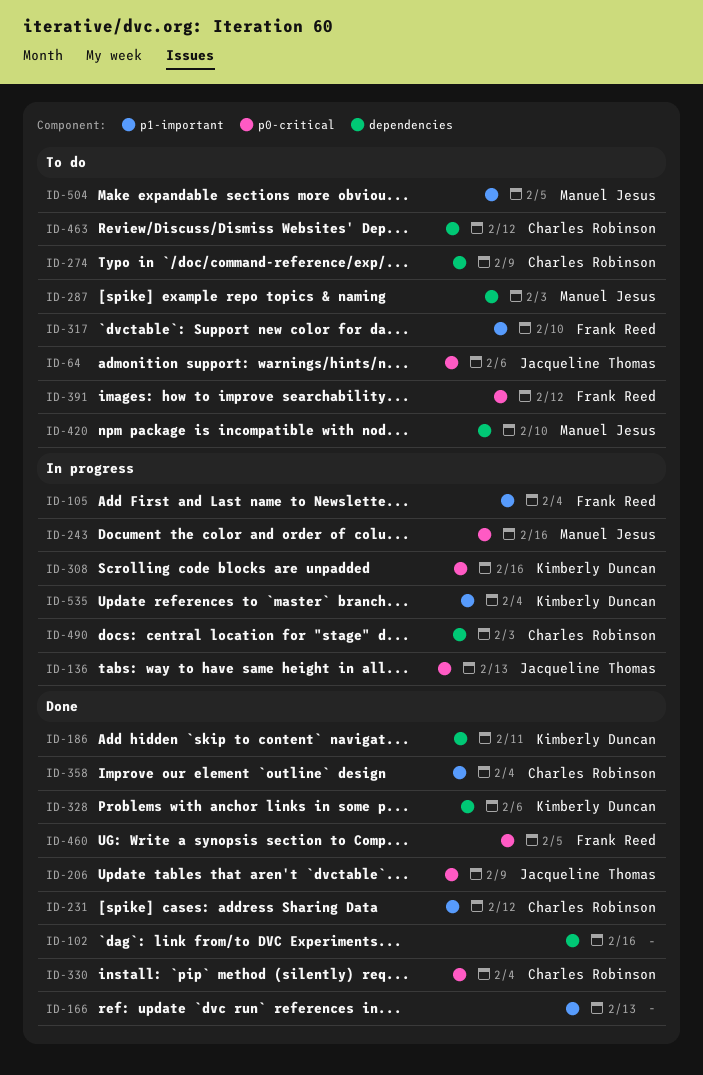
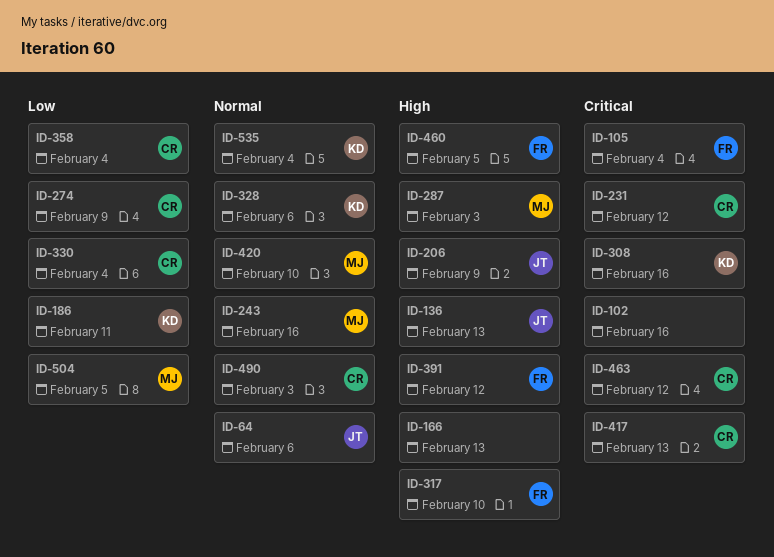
ID-417: none -> present

